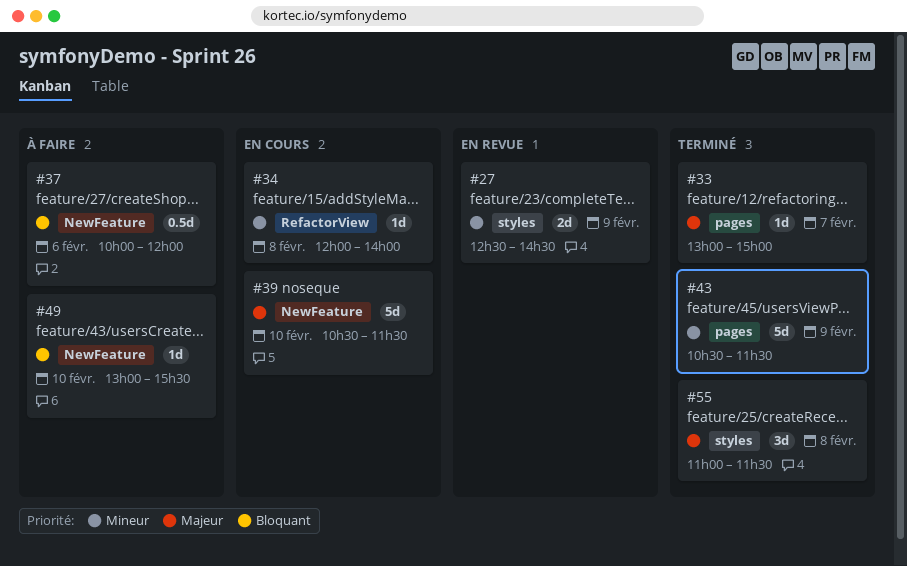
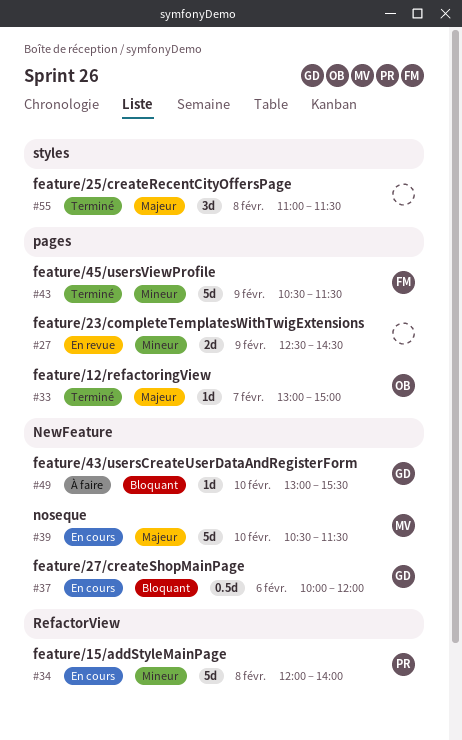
#27, label: styles -> pages
#34, estimate: 1d -> 5d
#37, status: À faire -> En cours

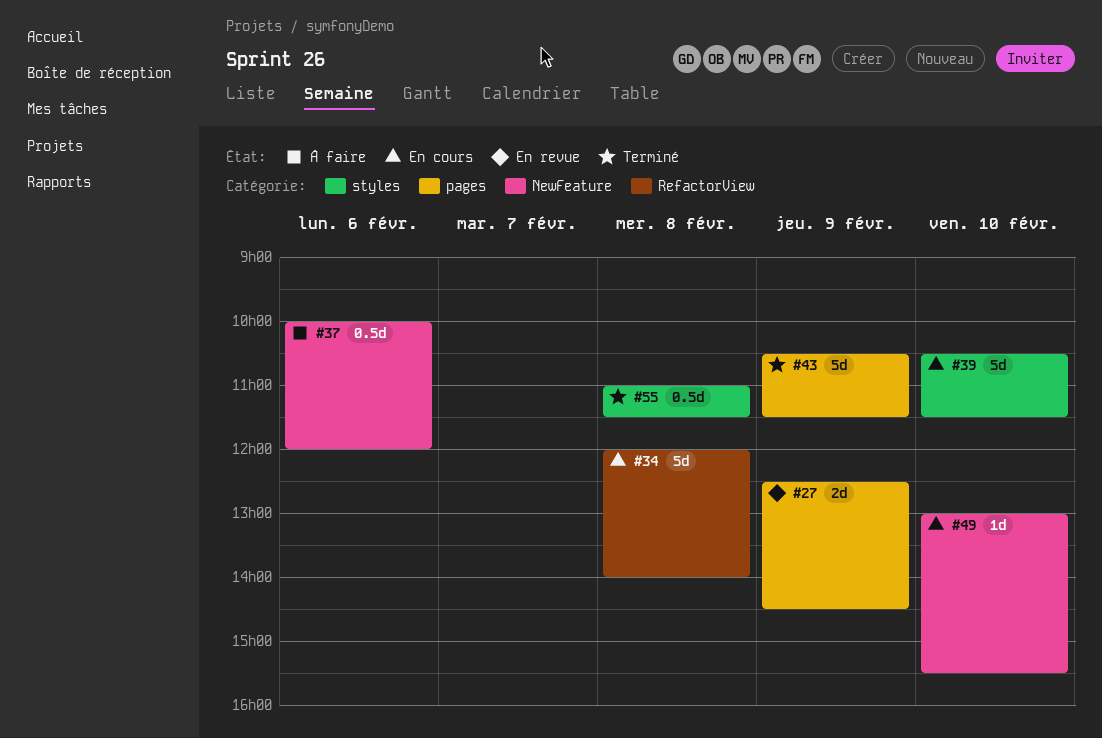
#33: present -> none
#37, status: En cours -> À faire
#39, label: NewFeature -> styles
#49, status: À faire -> En cours
#55, estimate: 3d -> 0.5d

